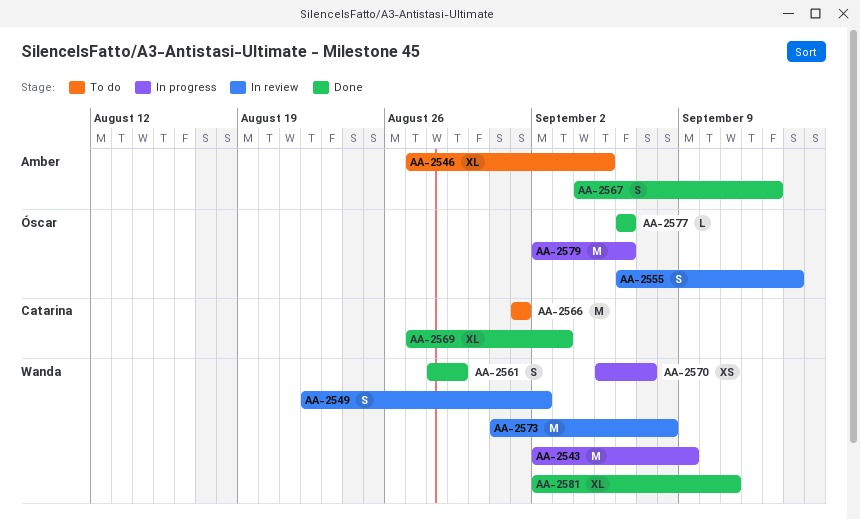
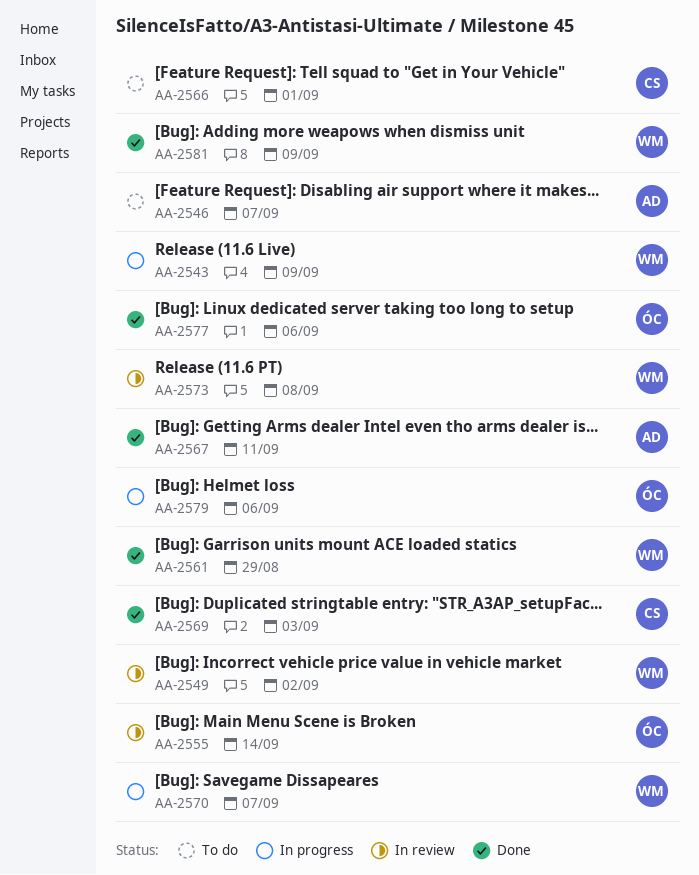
AA-2546, due: Sep 5 -> Sep 7
AA-2567, due: Sep 13 -> Sep 11
AA-2581, due: Sep 11 -> Sep 9

